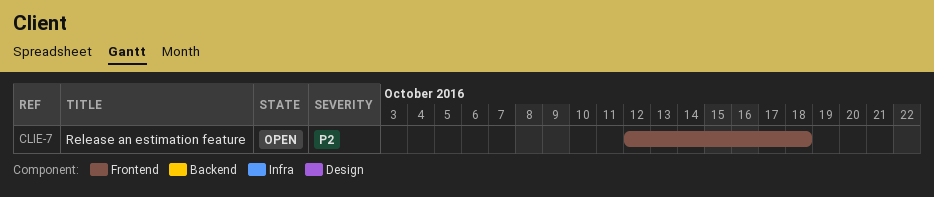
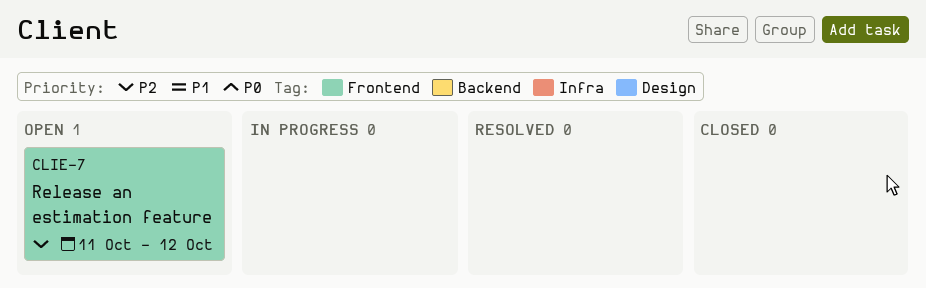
CLIE-7, start: Oct 12 -> Oct 11
CLIE-7, due: Oct 18 -> Oct 12

